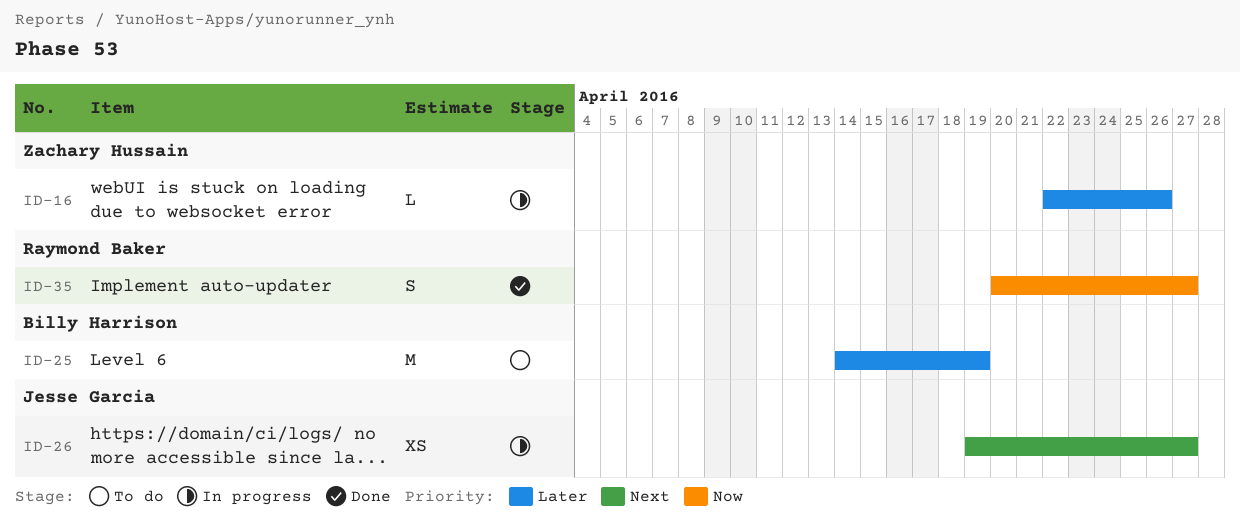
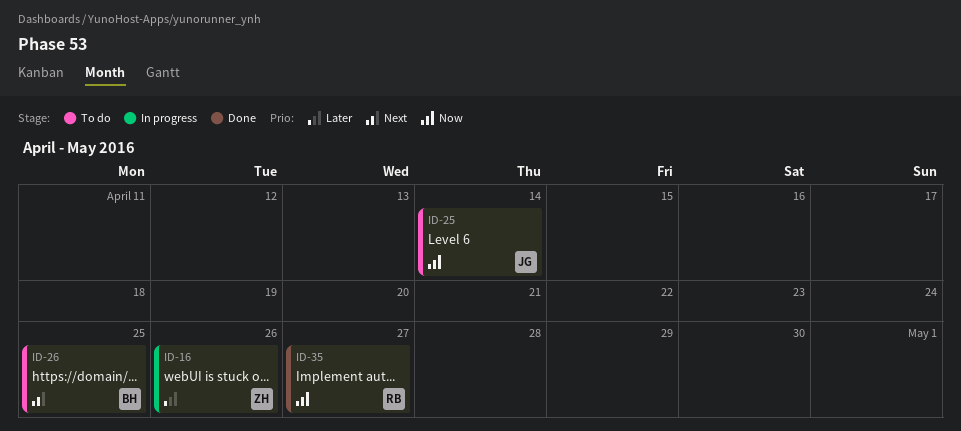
ID-25, owner: Billy Harrison -> Jesse Garcia
ID-25, priority: Later -> Now
ID-25, due: Apr 19 -> Apr 14
ID-26, status: In progress -> To do
ID-26, owner: Jesse Garcia -> Billy Harrison
ID-26, due: Apr 27 -> Apr 25

